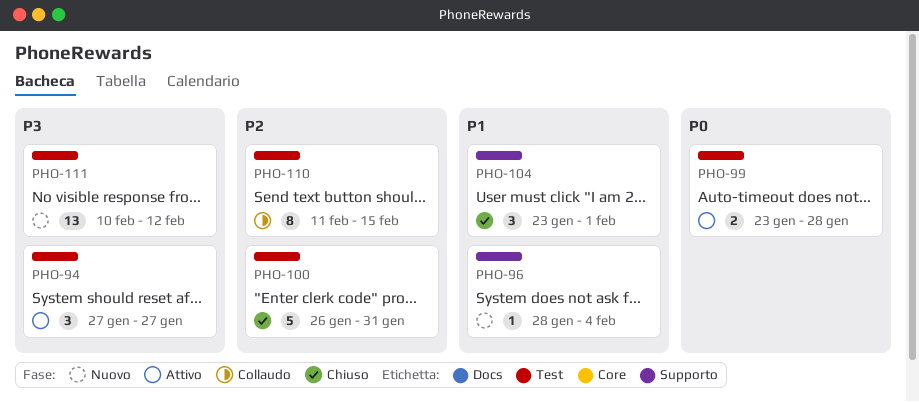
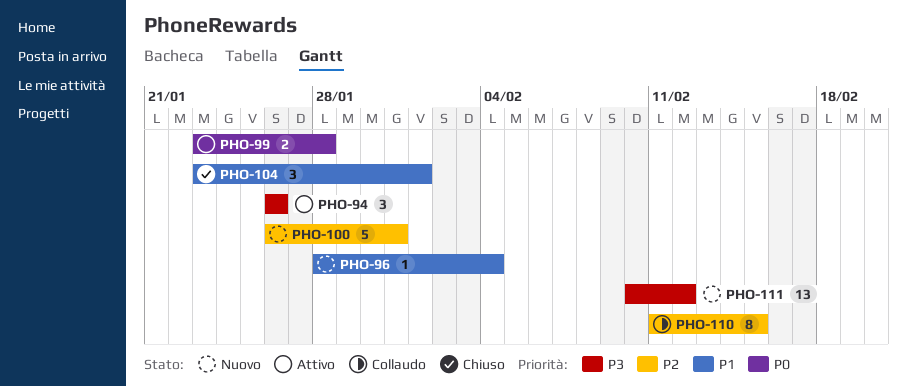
PHO-94, start: Jan 27 -> Jan 26
PHO-94, due: Jan 27 -> Jan 26
PHO-100, status: Chiuso -> Nuovo

